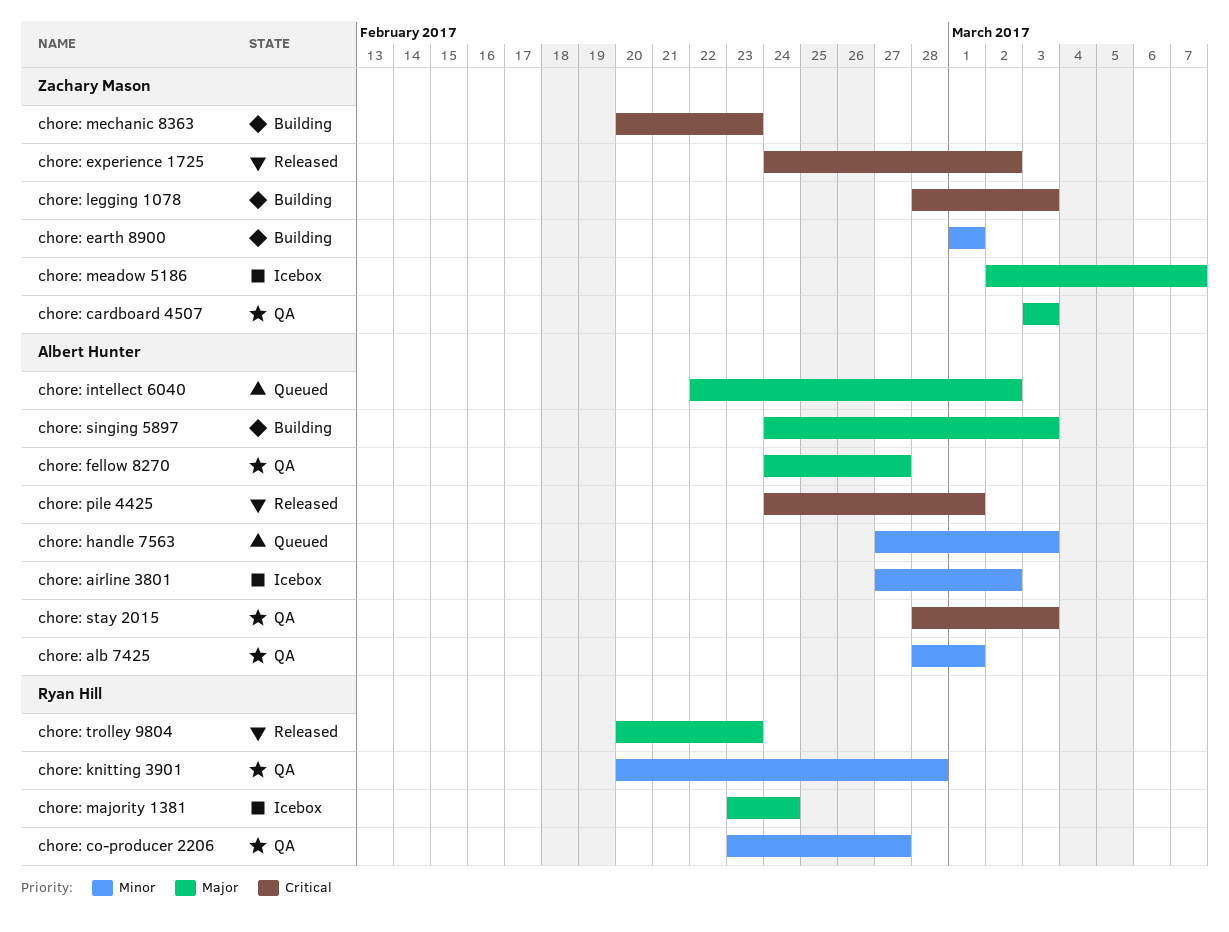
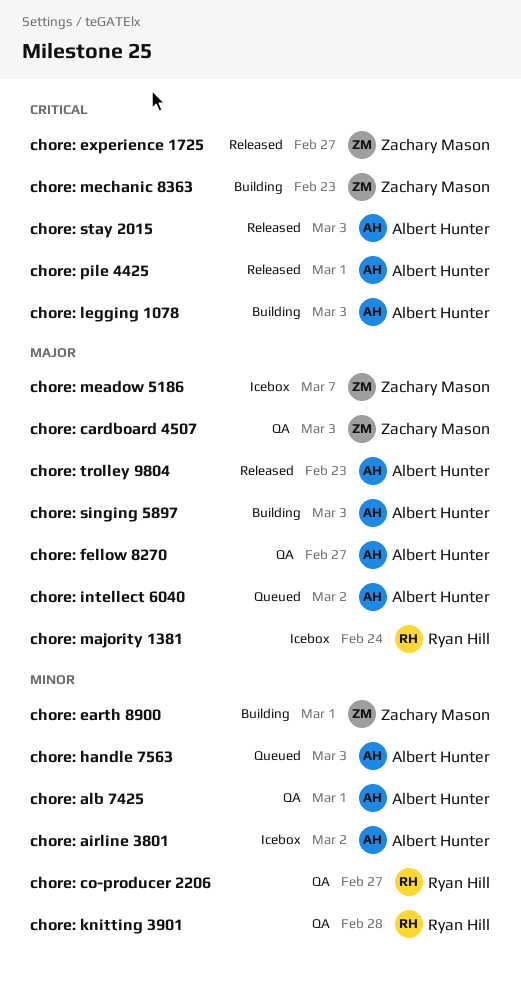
chore: experience 1725, due: Mar 2 -> Feb 27
chore: legging 1078, owner: Zachary Mason -> Albert Hunter
chore: stay 2015, status: QA -> Released
chore: trolley 9804, owner: Ryan Hill -> Albert Hunter

